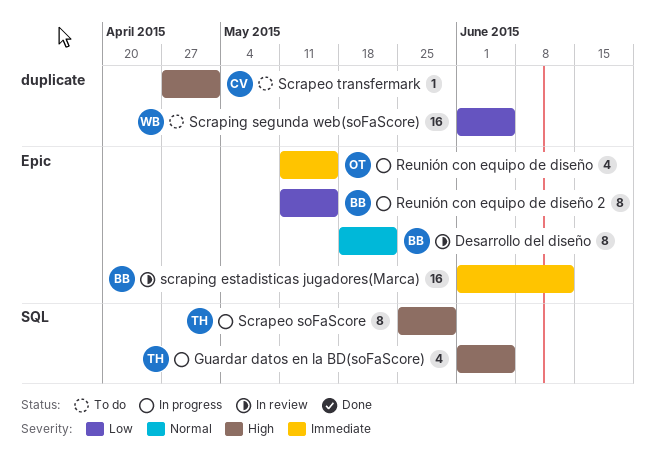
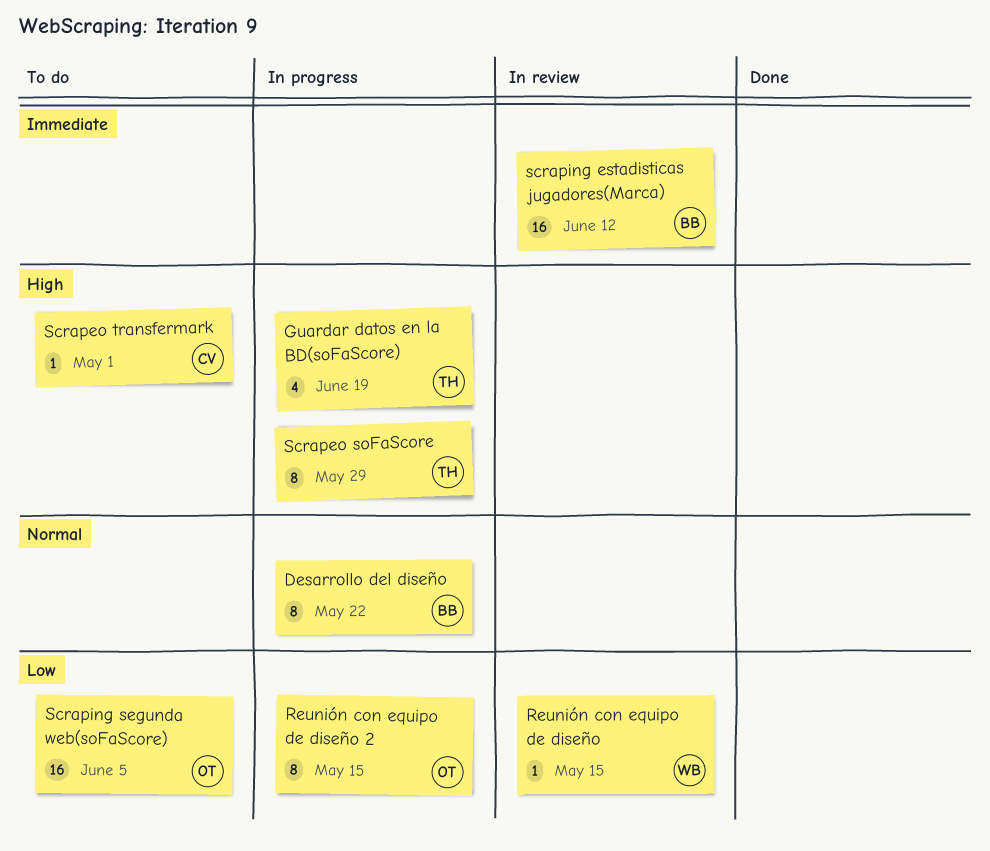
Desarrollo del diseño, status: In review -> In progress
Guardar datos en la BD(soFaScore), due: Jun 5 -> Jun 19
Reunión con equipo de diseño, status: In progress -> In review
Reunión con equipo de diseño, owner: OT -> WB
Reunión con equipo de diseño, priority: Immediate -> Low
Reunión con equipo de diseño, estimate: 4 -> 1
Reunión con equipo de diseño 2, owner: BB -> OT
Scraping segunda web(soFaScore), owner: WB -> OT

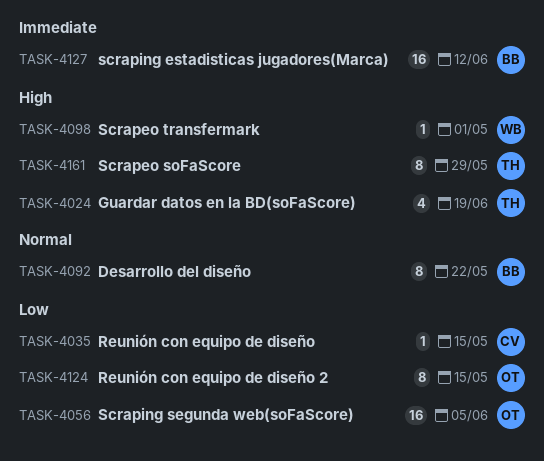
Reunión con equipo de diseño, owner: WB -> CV
Scrapeo transfermark, owner: CV -> WB

